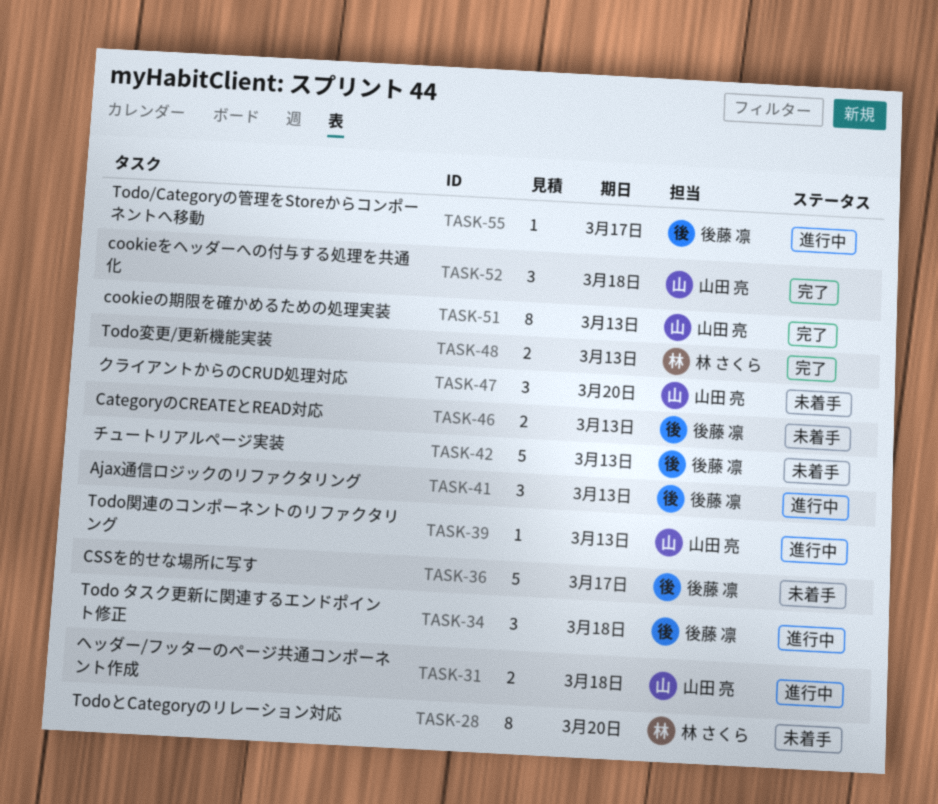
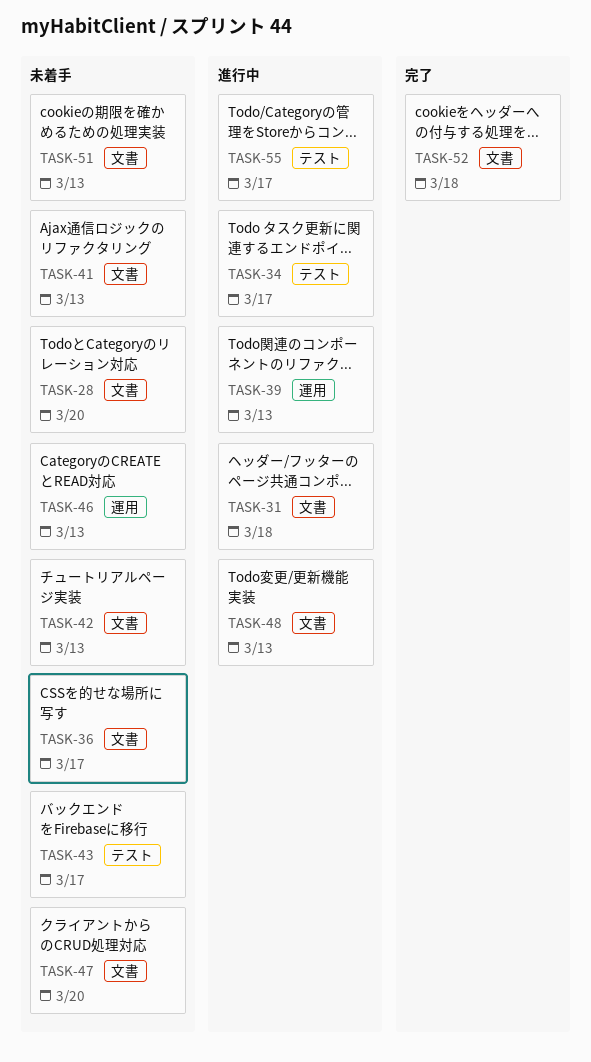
TASK-34, due: Mar 18 -> Mar 17
TASK-41, status: 進行中 -> 未着手
TASK-43: none -> present
TASK-48, status: 完了 -> 進行中
TASK-51, status: 完了 -> 未着手

